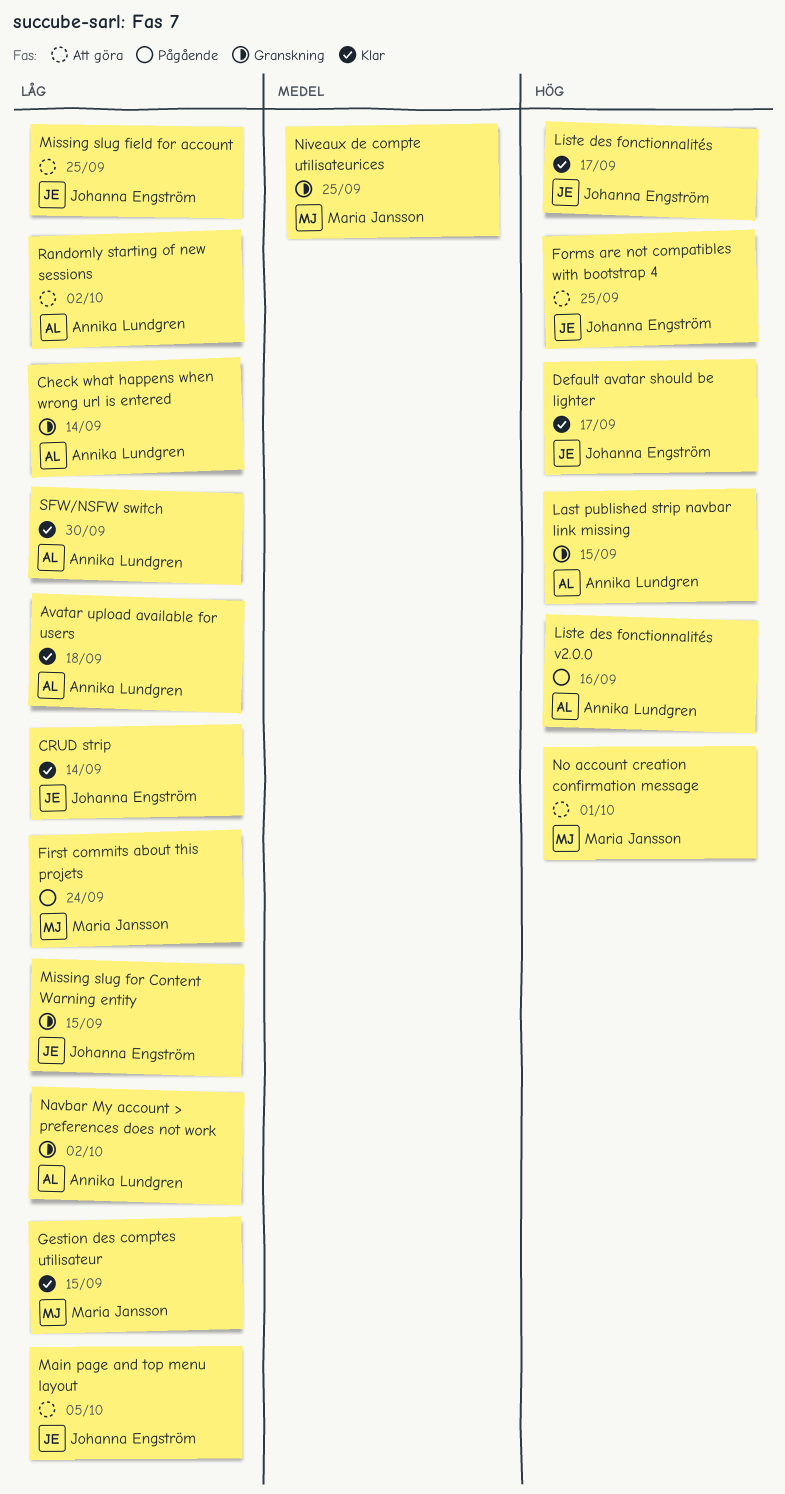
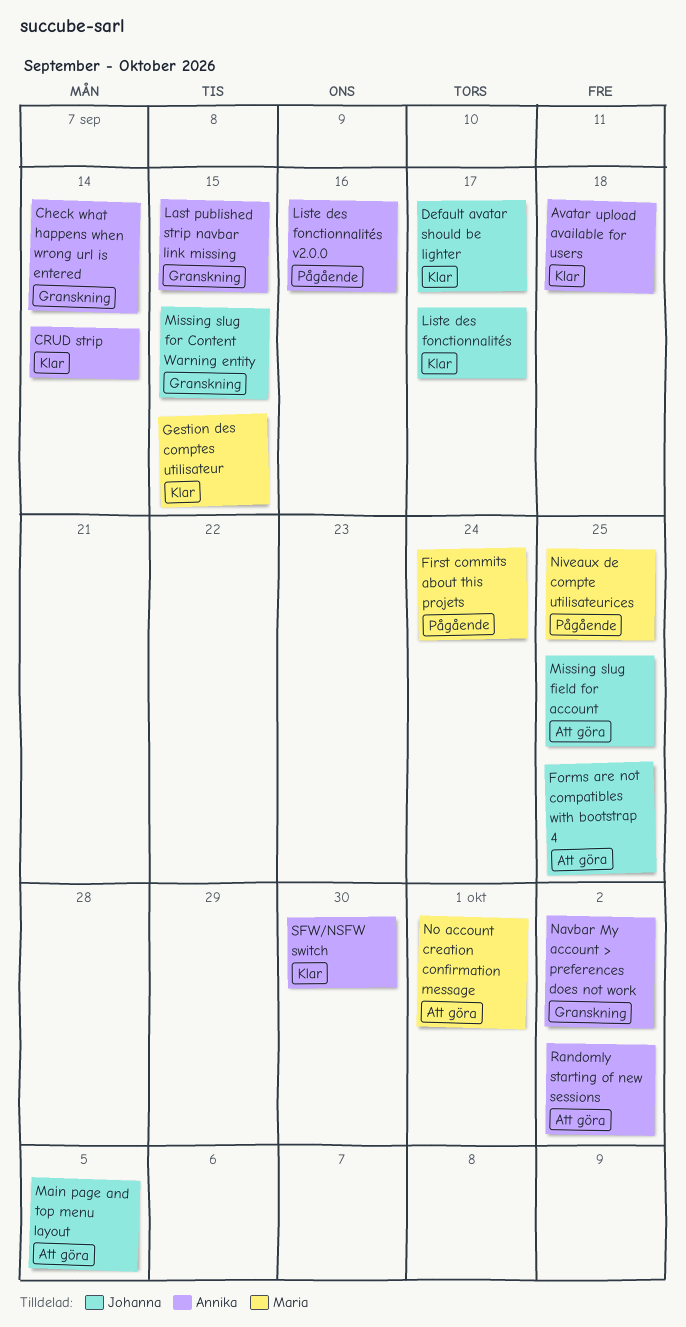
CRUD strip, owner: Johanna Engström -> Annika Lundgren
Niveaux de compte utilisateurices, status: Granskning -> Pågående

